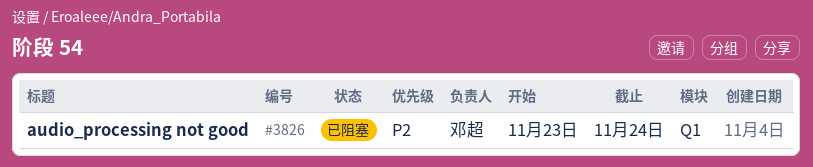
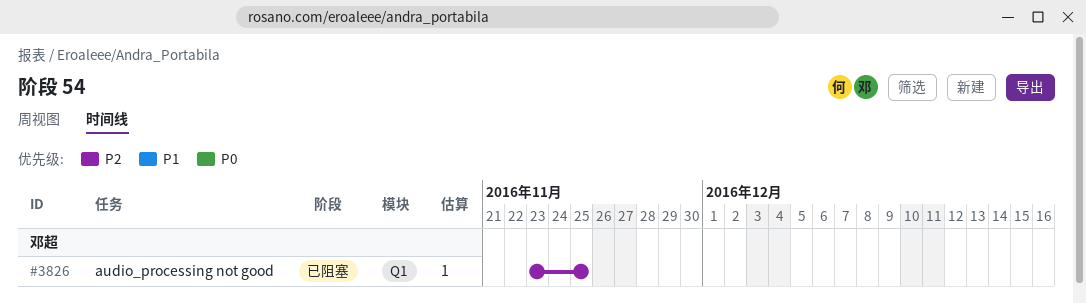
#3826, due: Nov 24 -> Nov 25

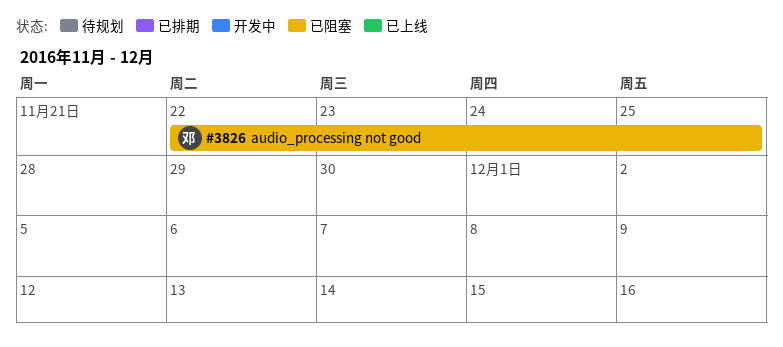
#3826, start: Nov 23 -> Nov 22

